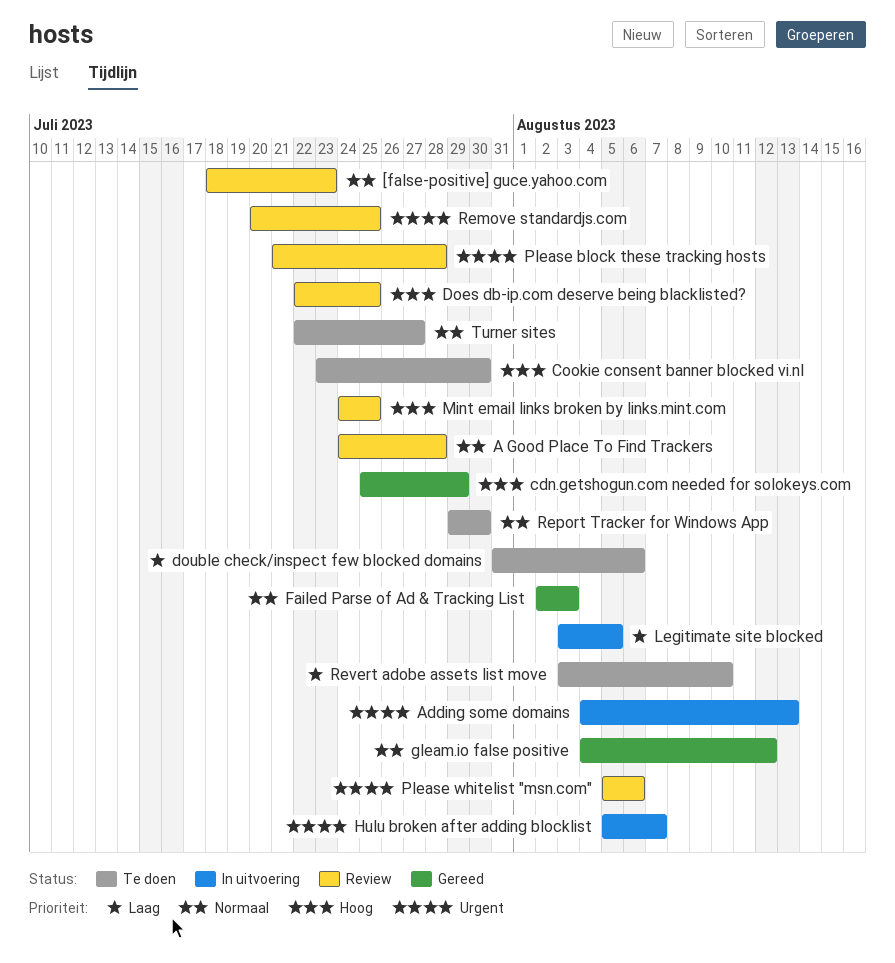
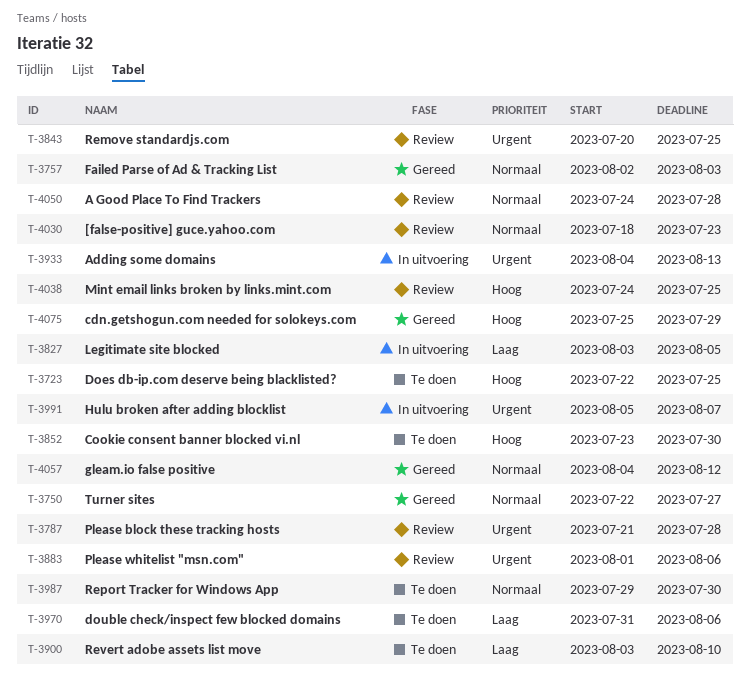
Does db-ip.com deserve being blacklisted?, status: Review -> Te doen
Please whitelist "msn.com", start: Aug 5 -> Aug 1
Turner sites, status: Te doen -> Gereed

